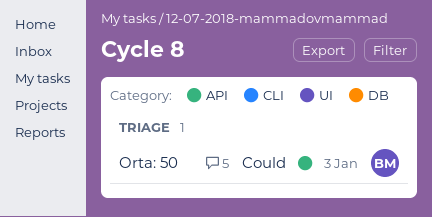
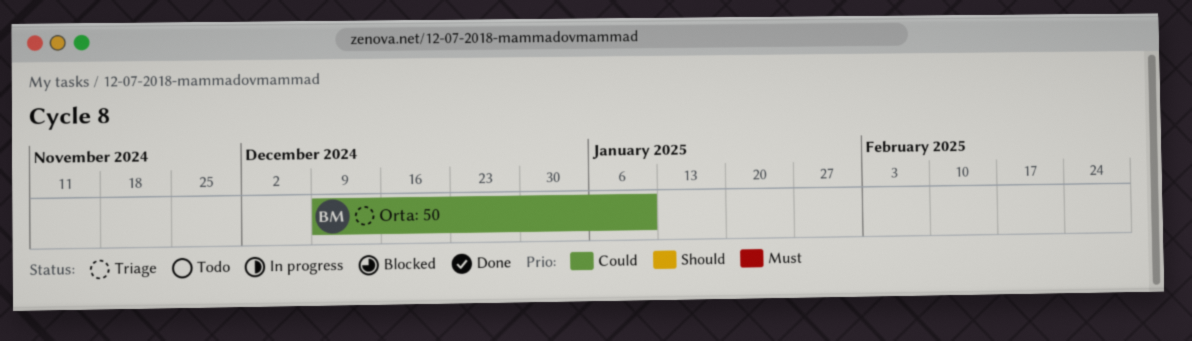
Orta: 50, due: Jan 3 -> Jan 10

